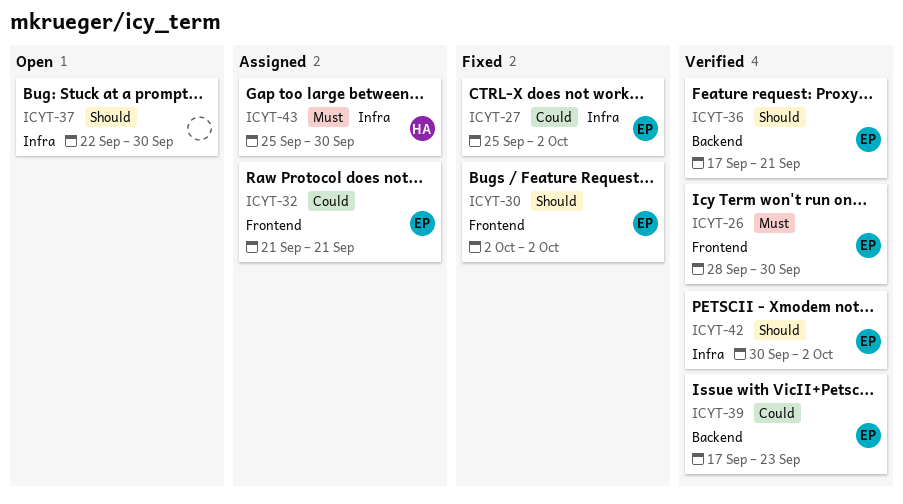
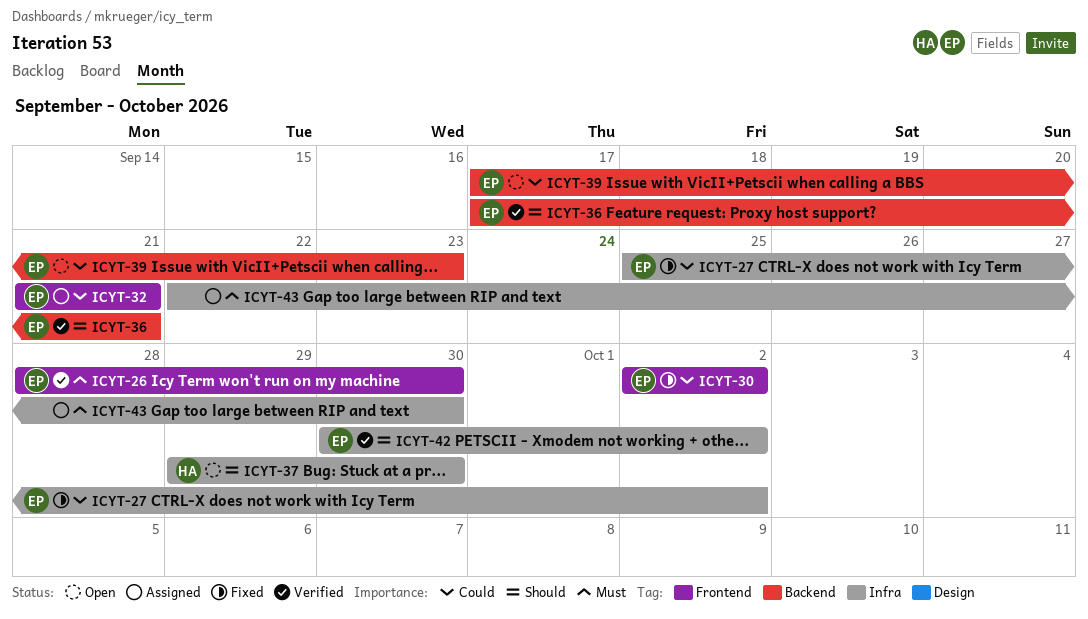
ICYT-30, priority: Should -> Could
ICYT-37, owner: none -> HA
ICYT-37, start: Sep 22 -> Sep 29
ICYT-39, status: Verified -> Open
ICYT-43, owner: HA -> none
ICYT-43, start: Sep 25 -> Sep 22

